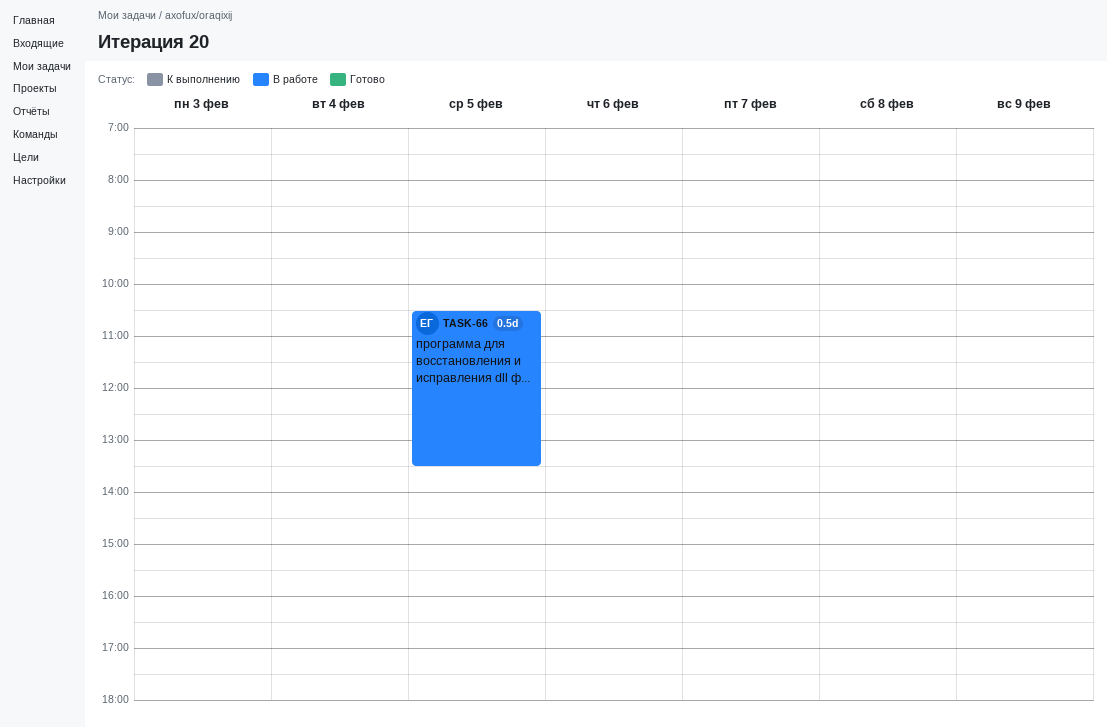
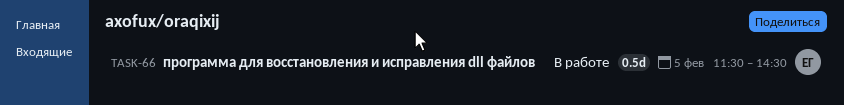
TASK-66, begins: 10:30 -> 11:30
TASK-66, ends: 13:30 -> 14:30

